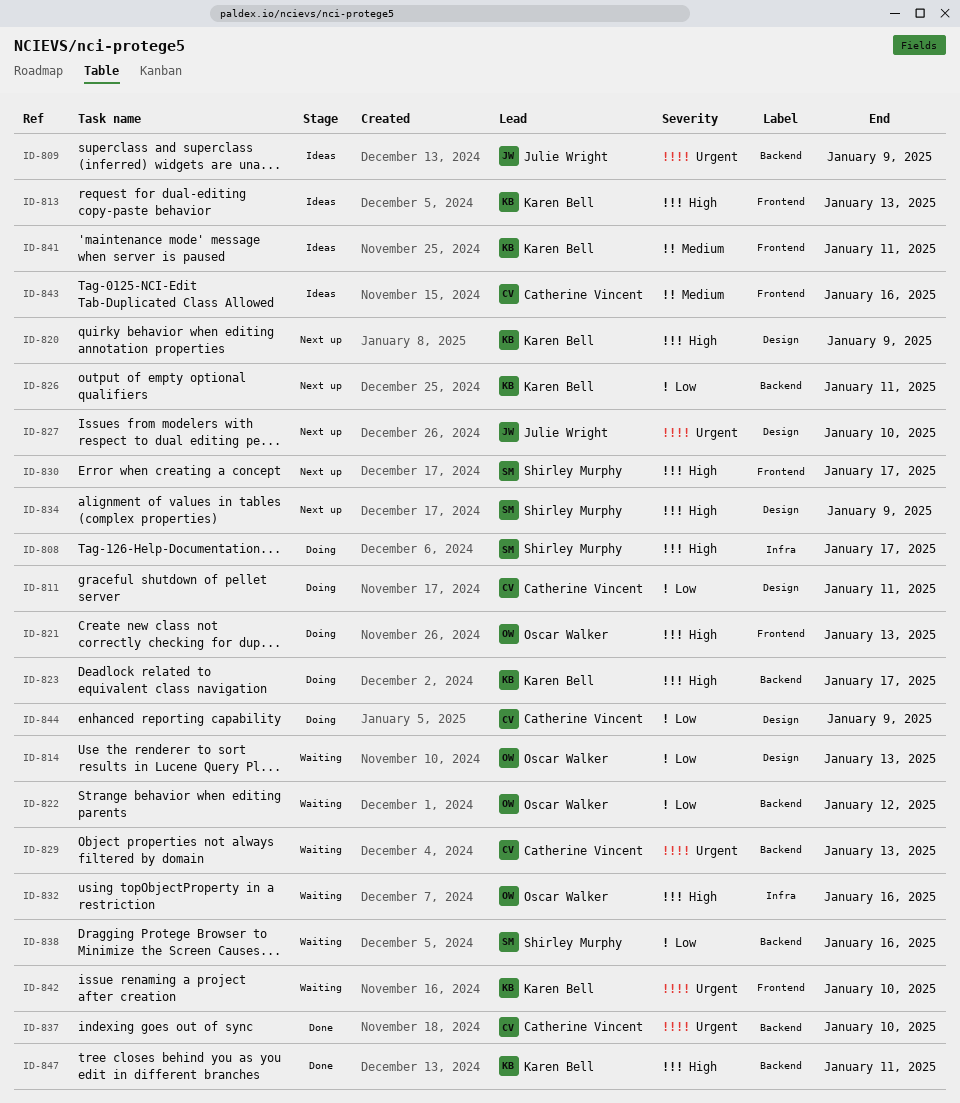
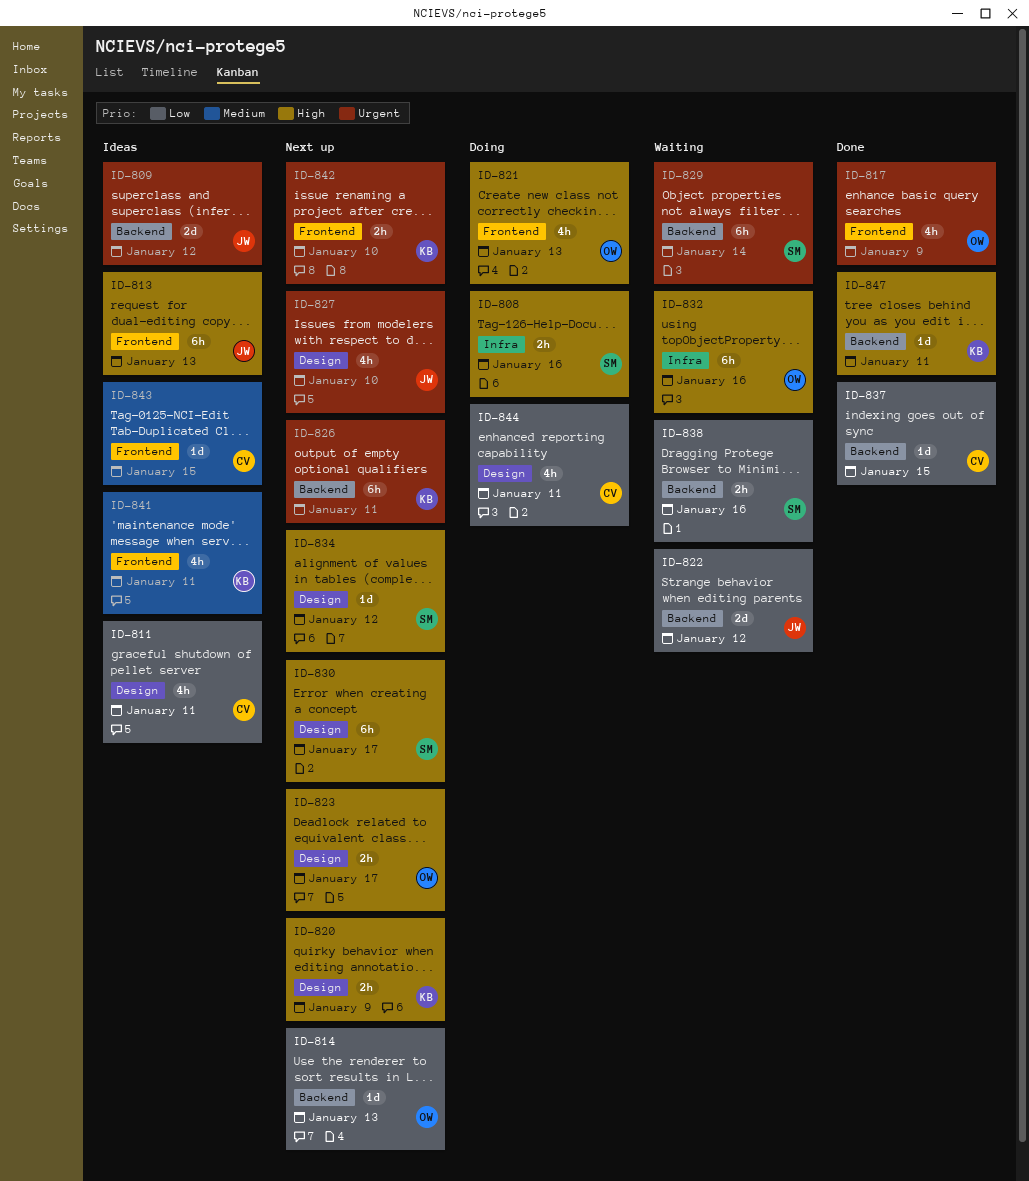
ID-808, due: Jan 17 -> Jan 16
ID-809, due: Jan 9 -> Jan 12
ID-811, status: Doing -> Ideas
ID-813, owner: Karen Bell -> Julie Wright
ID-814, status: Waiting -> Next up
ID-814, label: Design -> Backend
ID-817: none -> present
ID-822, owner: Oscar Walker -> Julie Wright
ID-823, status: Doing -> Next up
ID-823, owner: Karen Bell -> Oscar Walker
ID-823, label: Backend -> Design
ID-826, priority: Low -> Urgent
ID-829, owner: Catherine Vincent -> Shirley Murphy
ID-829, due: Jan 13 -> Jan 14
ID-830, label: Frontend -> Design
ID-834, due: Jan 9 -> Jan 12
ID-837, priority: Urgent -> Low
ID-837, due: Jan 10 -> Jan 15
ID-842, status: Waiting -> Next up
ID-843, due: Jan 16 -> Jan 15
ID-844, due: Jan 9 -> Jan 11

